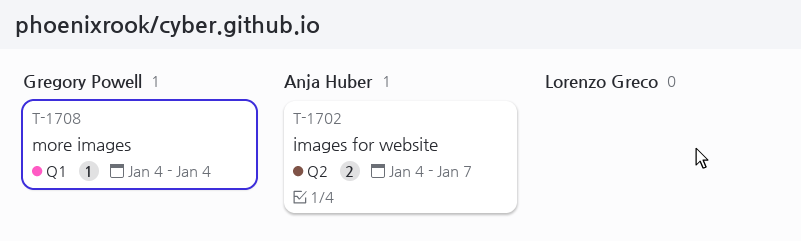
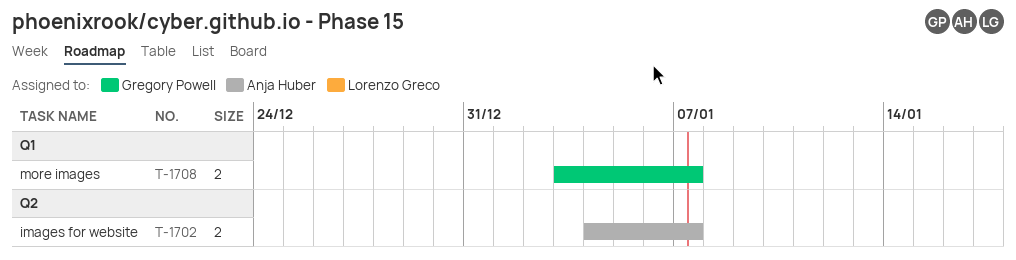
T-1708, estimate: 1 -> 2
T-1708, start: Jan 4 -> Jan 3
T-1708, due: Jan 4 -> Jan 7

